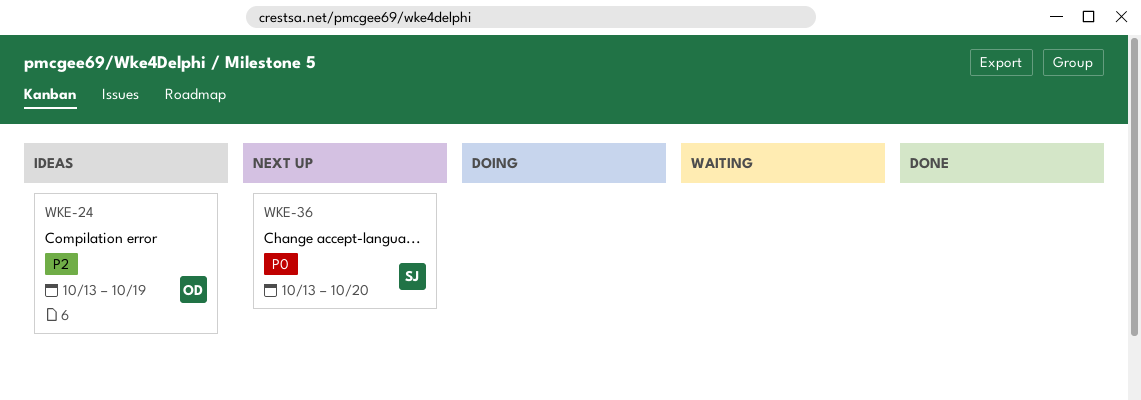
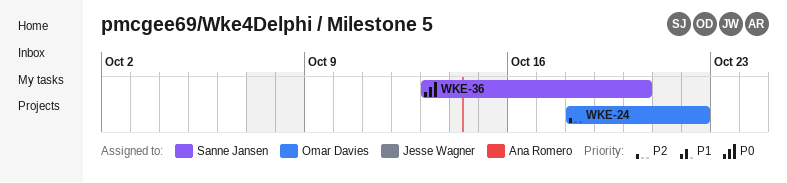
WKE-24, start: Oct 13 -> Oct 18
WKE-24, due: Oct 19 -> Oct 22

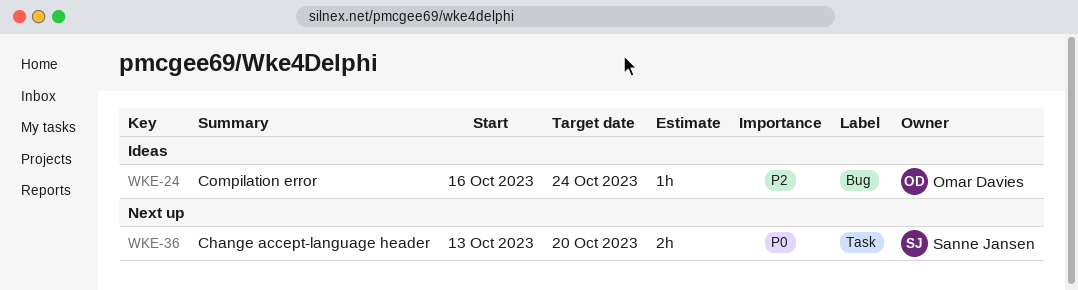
WKE-24, start: Oct 18 -> Oct 16
WKE-24, due: Oct 22 -> Oct 24

